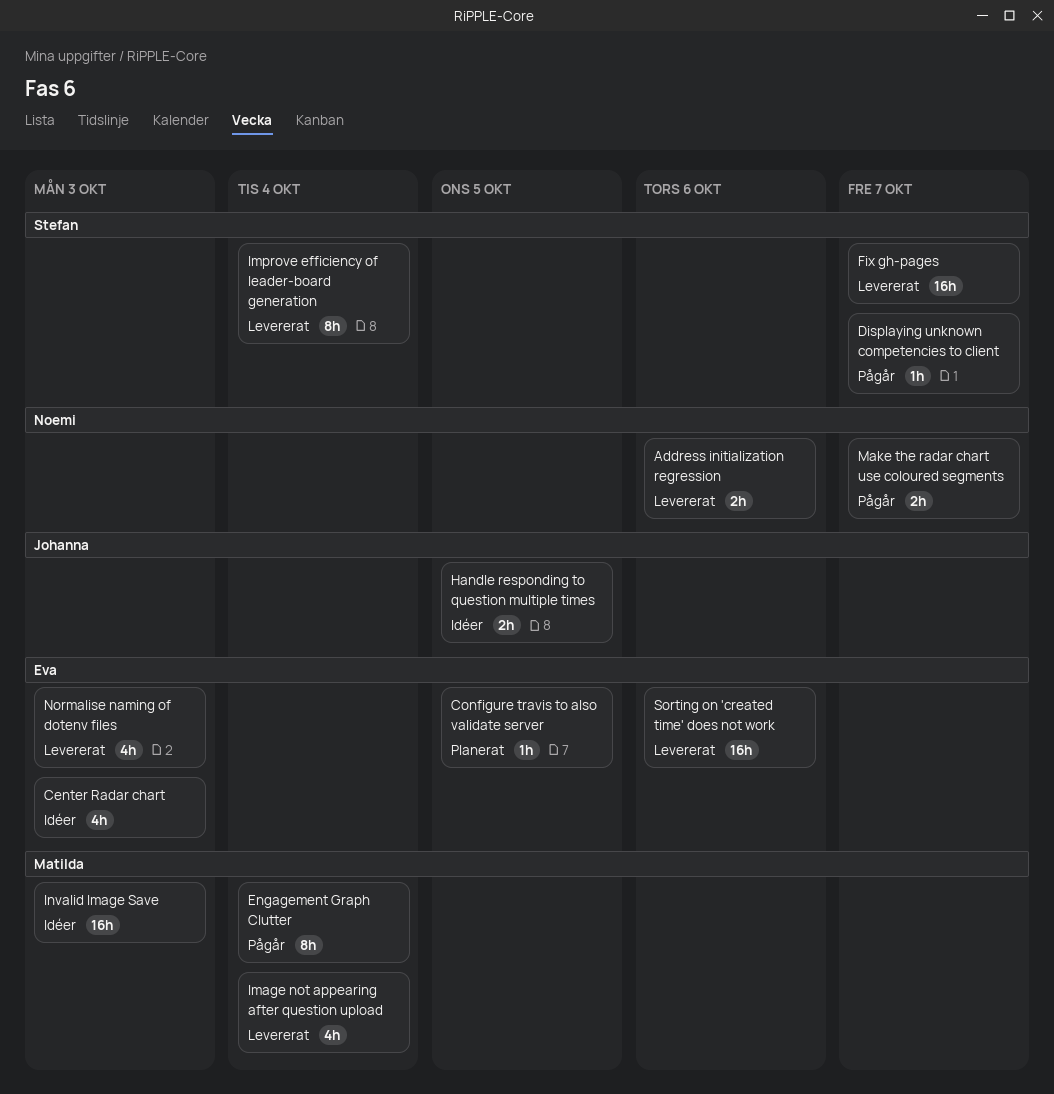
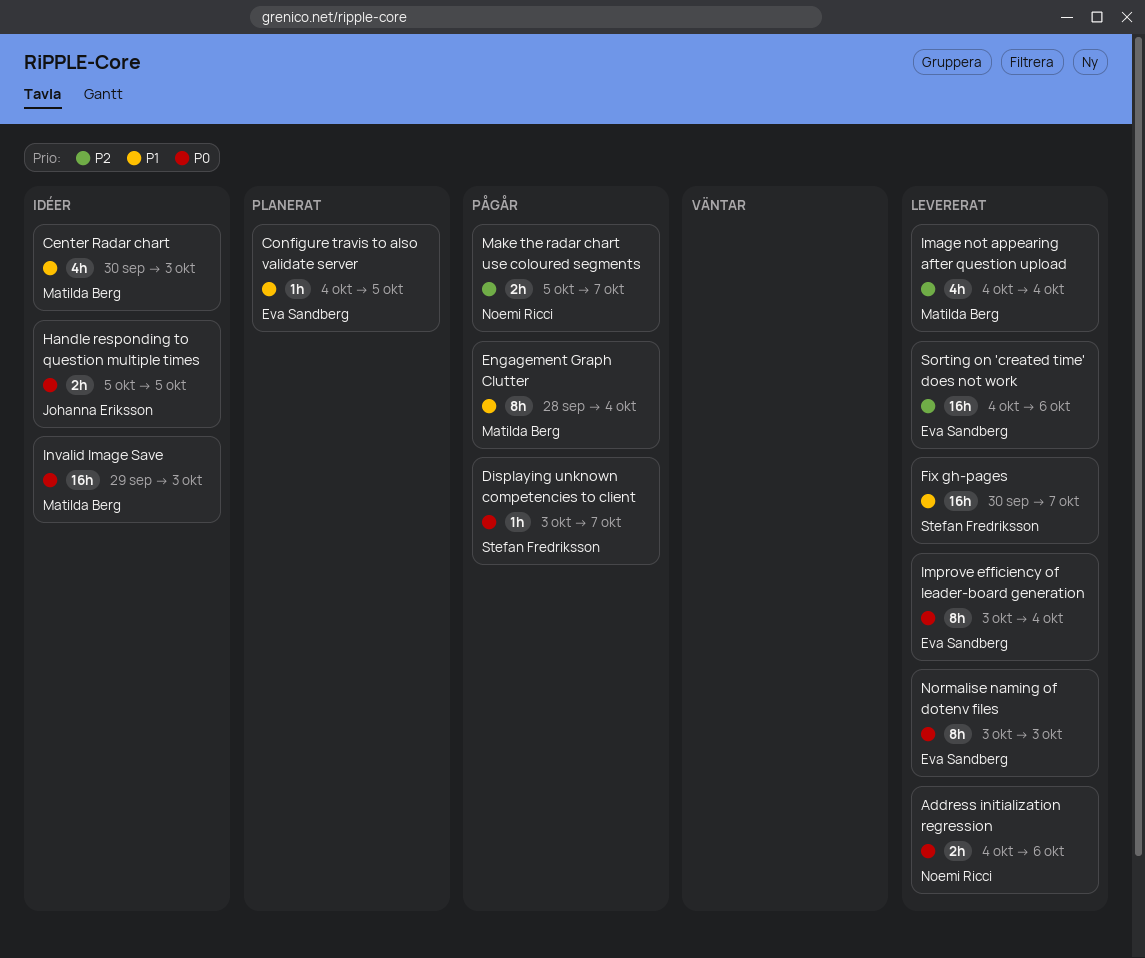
Center Radar chart, owner: Eva Sandberg -> Matilda Berg
Improve efficiency of leader-board generation, owner: Stefan Fredriksson -> Eva Sandberg
Normalise naming of dotenv files, estimate: 4h -> 8h

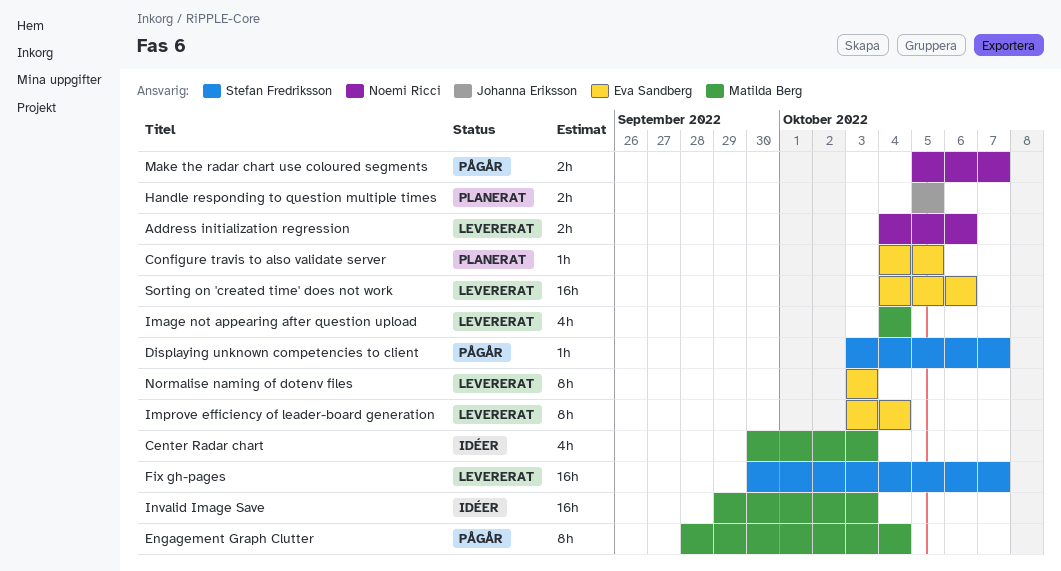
Handle responding to question multiple times, status: Idéer -> Planerat

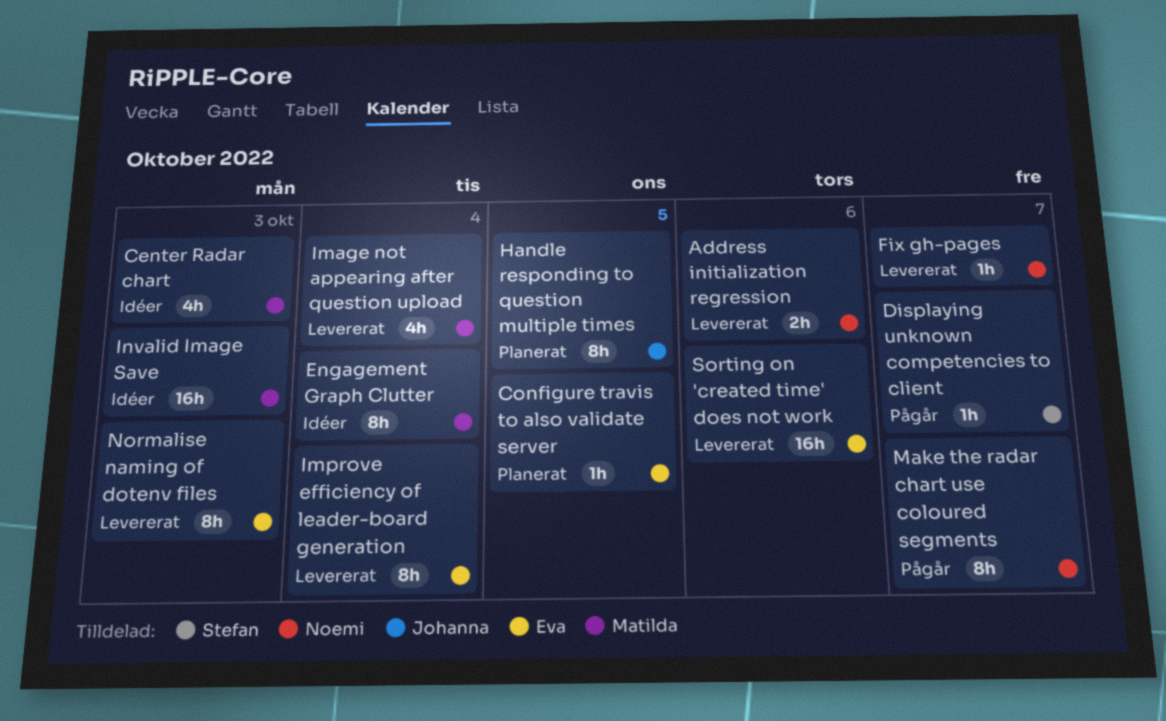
Engagement Graph Clutter, status: Pågår -> Idéer
Fix gh-pages, owner: Stefan Fredriksson -> Noemi Ricci
Fix gh-pages, estimate: 16h -> 1h
Handle responding to question multiple times, estimate: 2h -> 8h
Make the radar chart use coloured segments, estimate: 2h -> 8h

